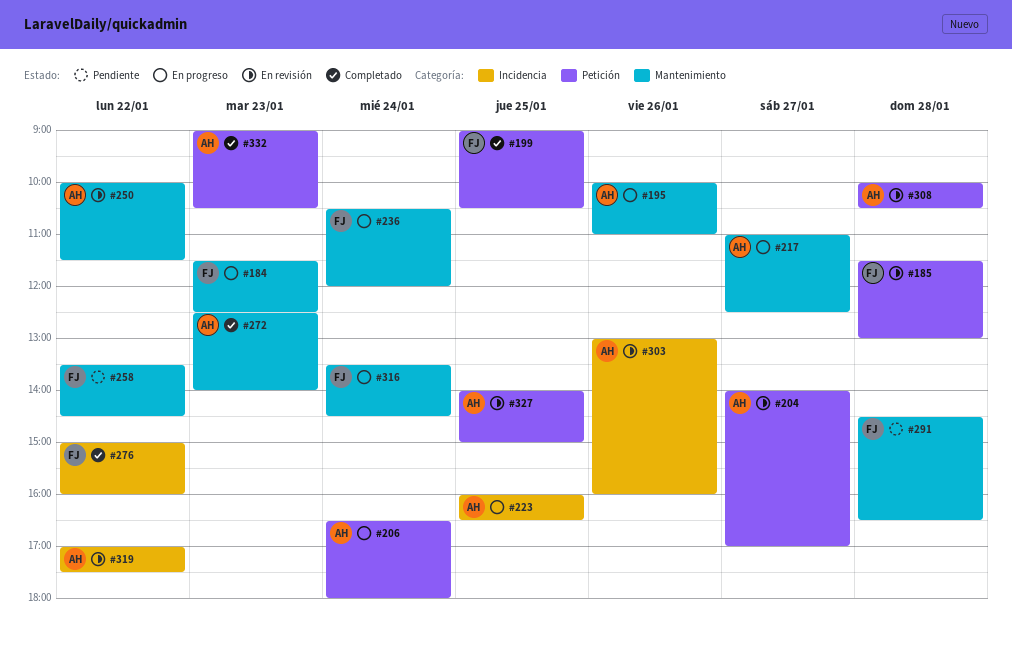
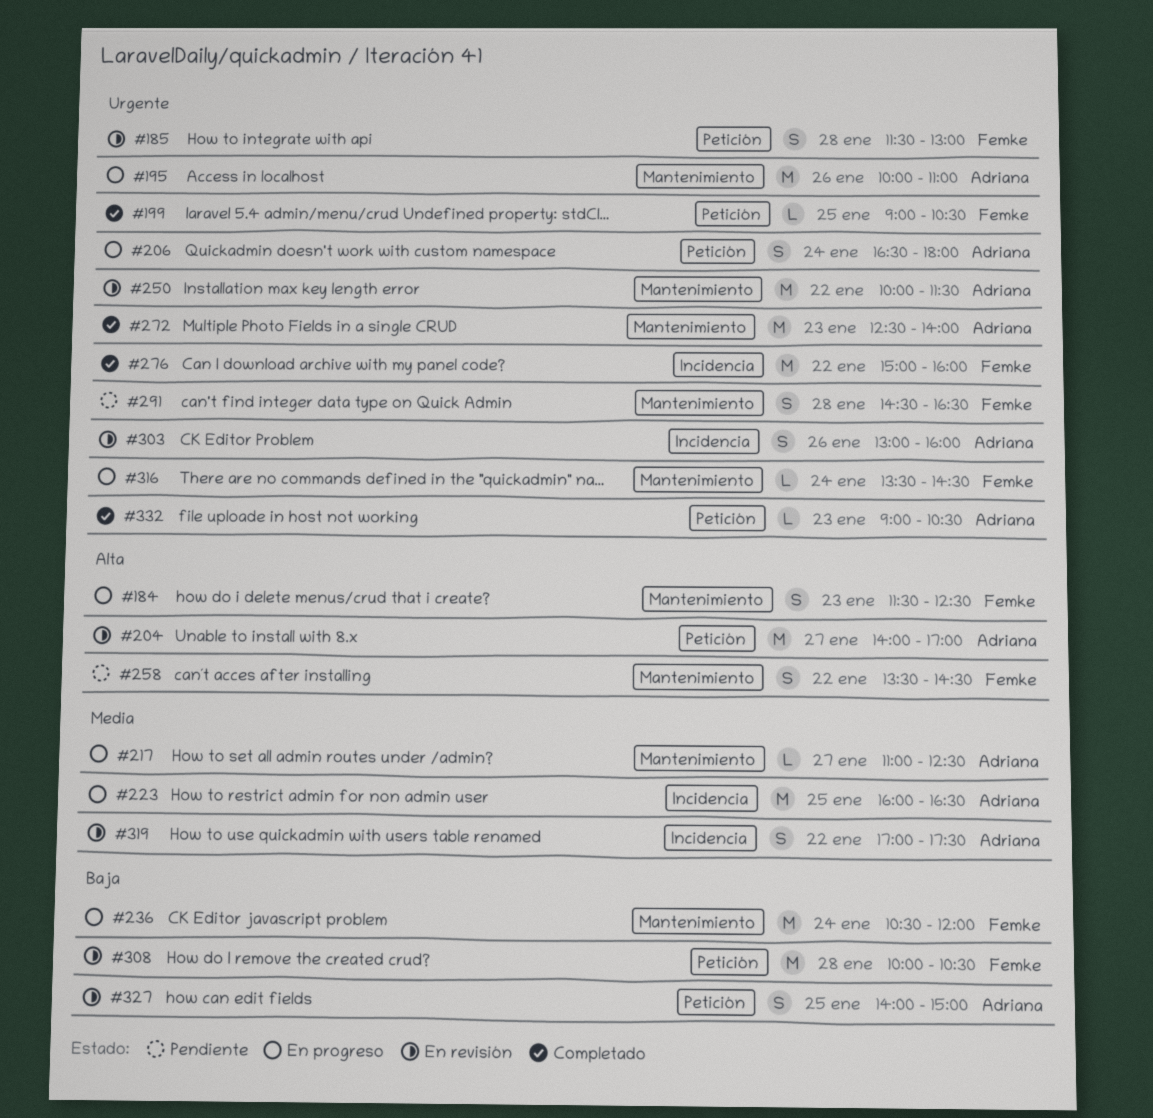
#308, owner: Adriana -> Femke

